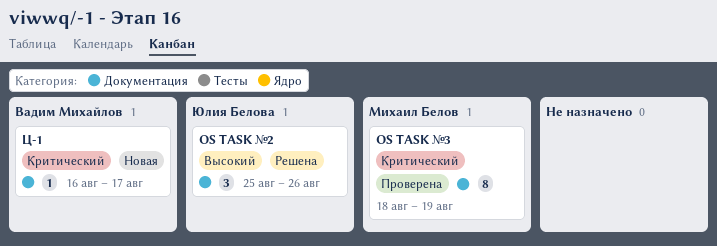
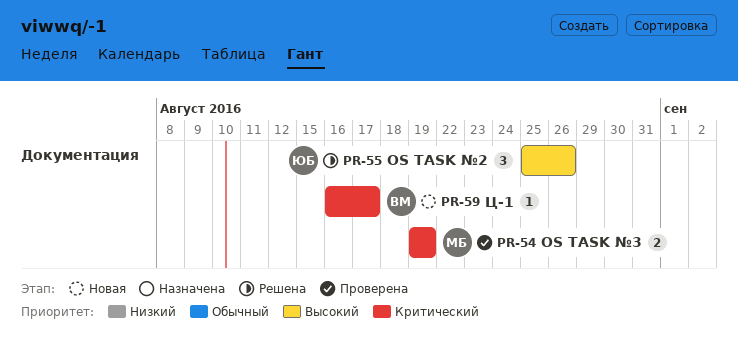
OS TASK №3, estimate: 8 -> 2
OS TASK №3, start: Aug 18 -> Aug 19

